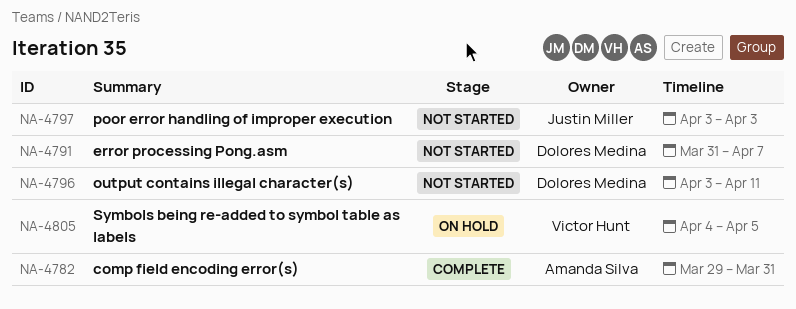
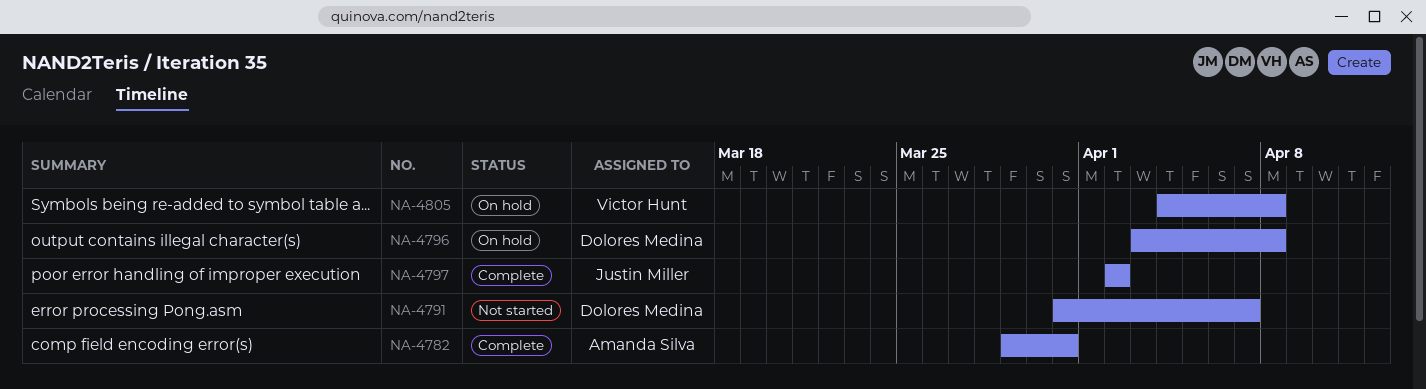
NA-4796, status: Not started -> On hold
NA-4796, due: Apr 11 -> Apr 8
NA-4797, status: Not started -> Complete
NA-4797, start: Apr 3 -> Apr 2
NA-4797, due: Apr 3 -> Apr 2
NA-4805, due: Apr 5 -> Apr 8

